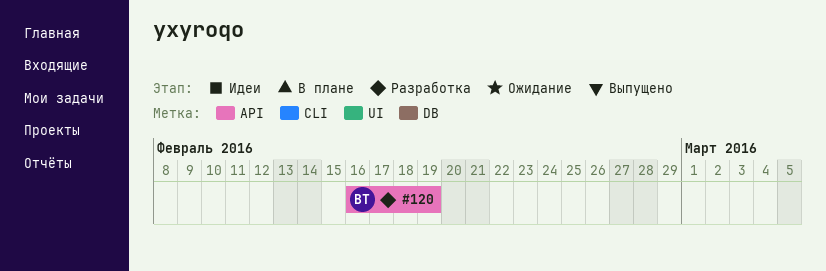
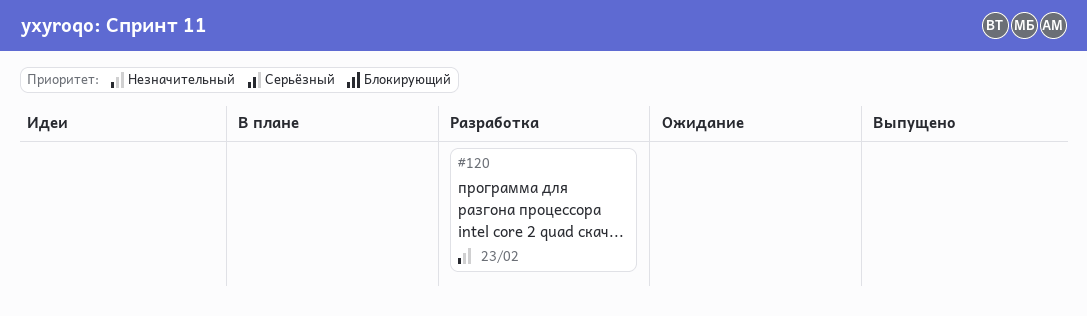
#120, due: Feb 19 -> Feb 23

